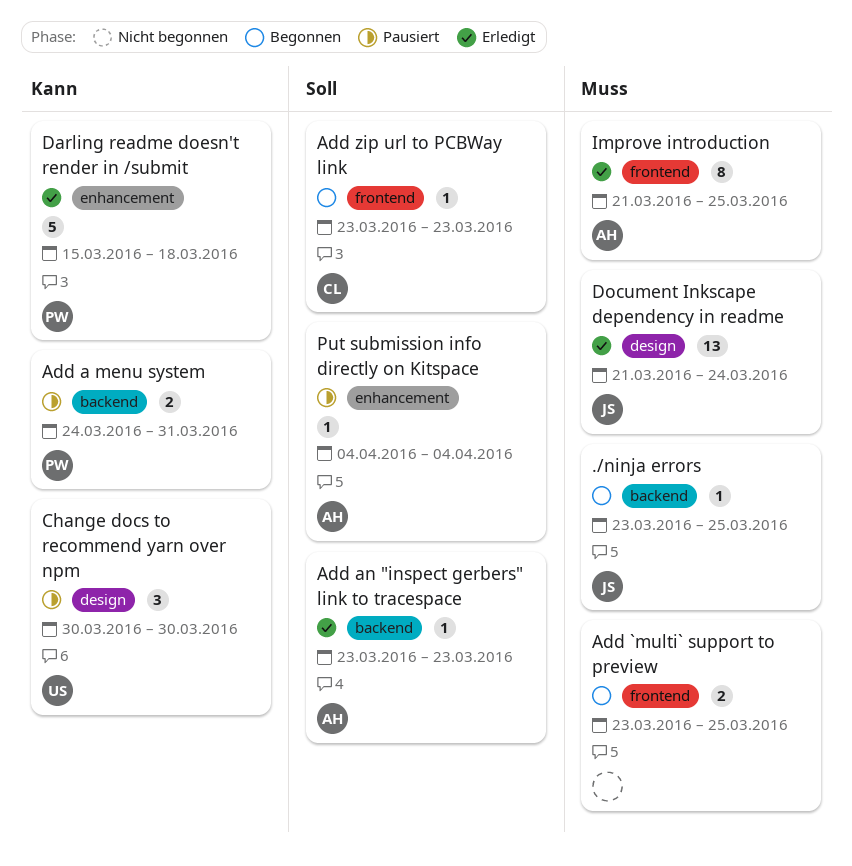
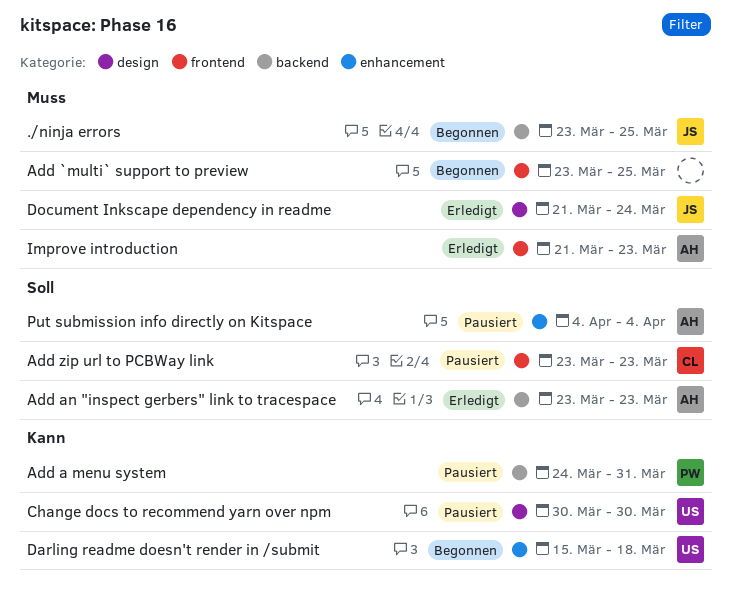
Add zip url to PCBWay link, status: Begonnen -> Pausiert
Darling readme doesn't render in /submit, status: Erledigt -> Begonnen
Darling readme doesn't render in /submit, owner: PW -> US
Improve introduction, due: Mar 25 -> Mar 23

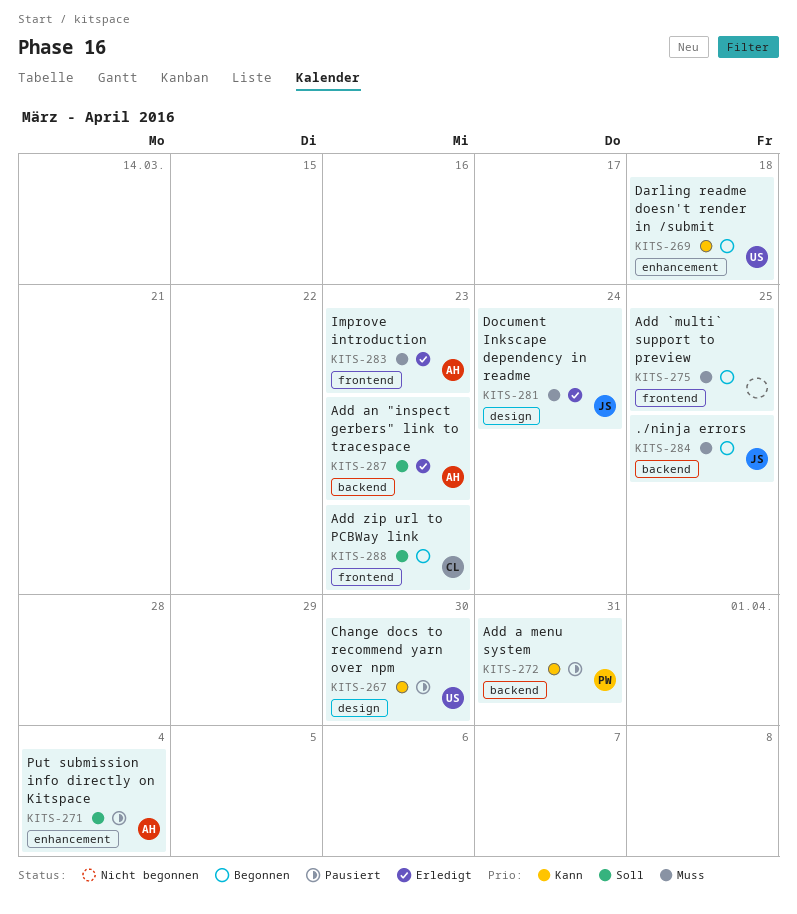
Add zip url to PCBWay link, status: Pausiert -> Begonnen

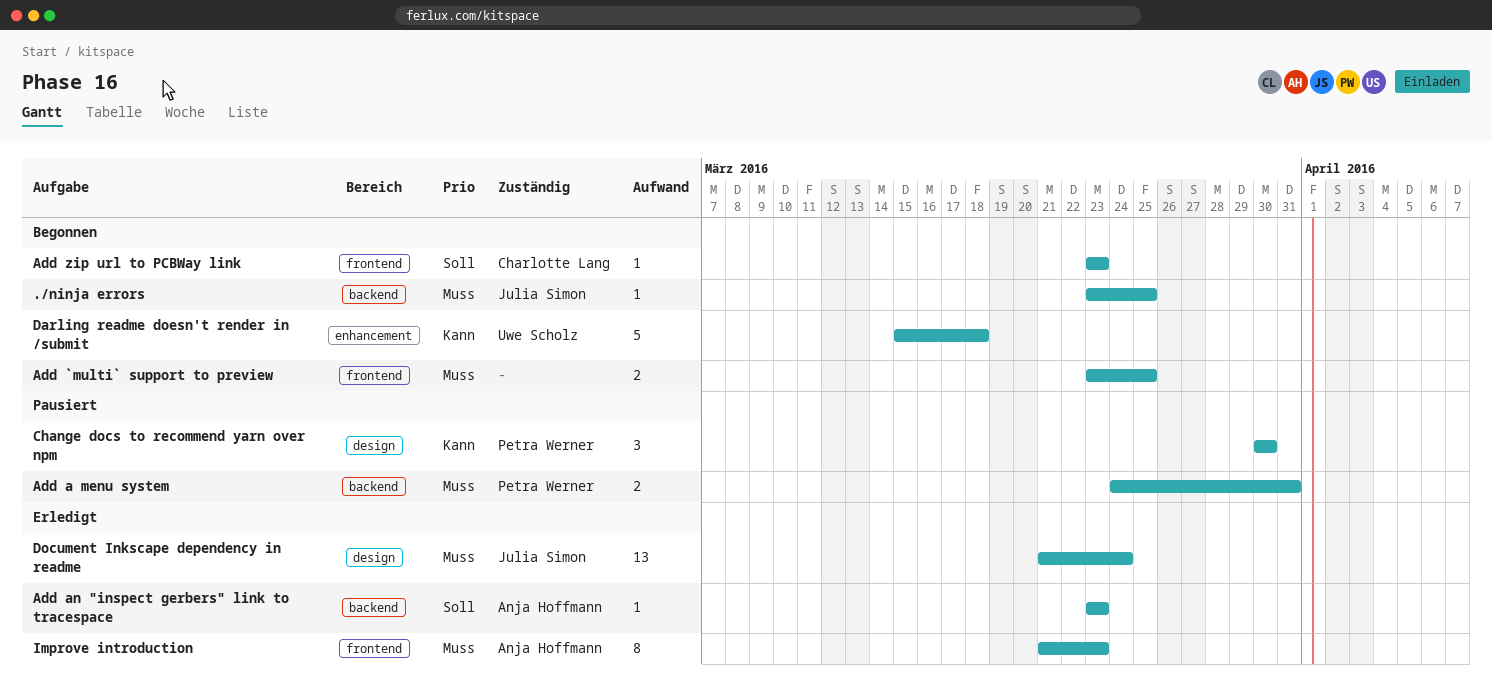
Add a menu system, priority: Kann -> Muss
Change docs to recommend yarn over npm, owner: Uwe Scholz -> Petra Werner
Put submission info directly on Kitspace: present -> none

